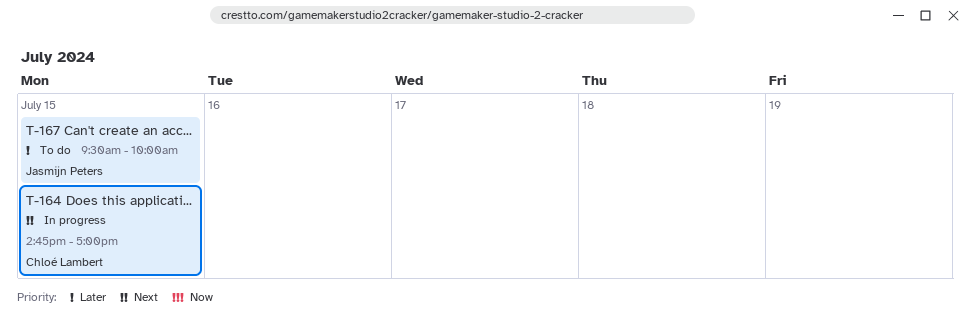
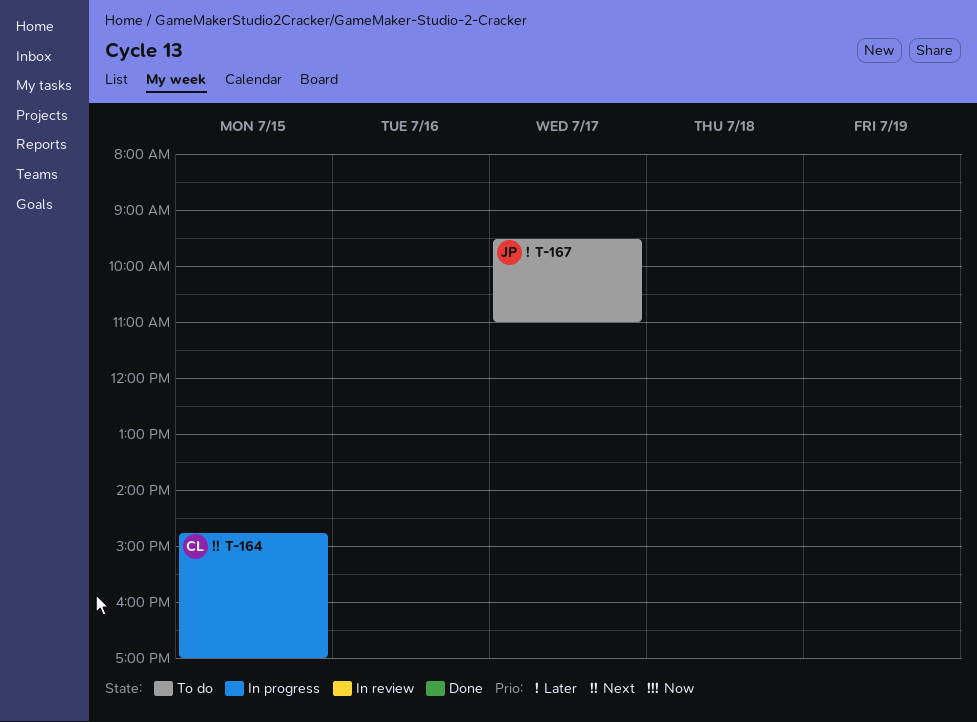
T-167, day: Jul 15 -> Jul 17
T-167, ends: 10:00 -> 11:00

